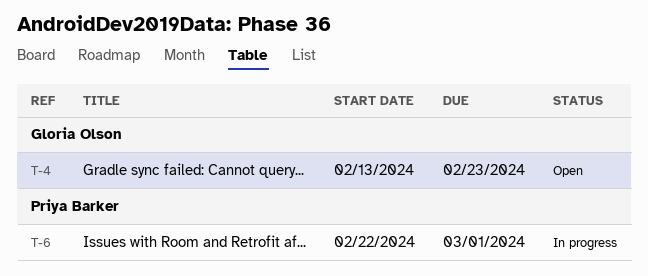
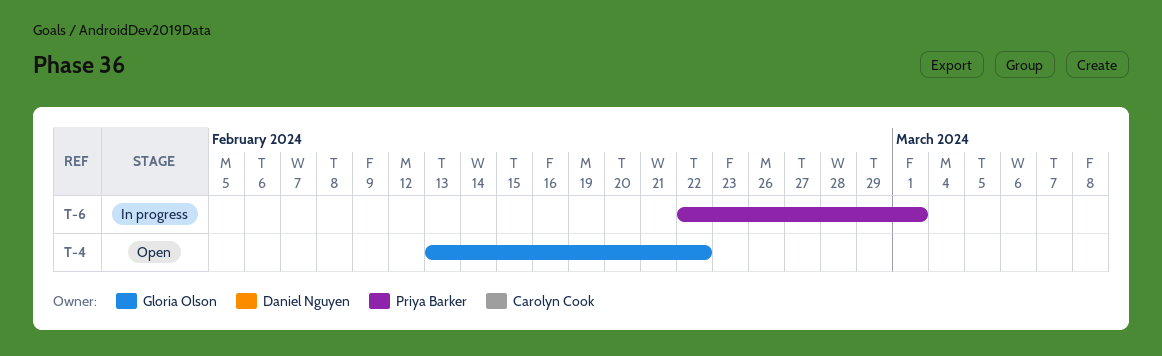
T-4, due: Feb 23 -> Feb 22

